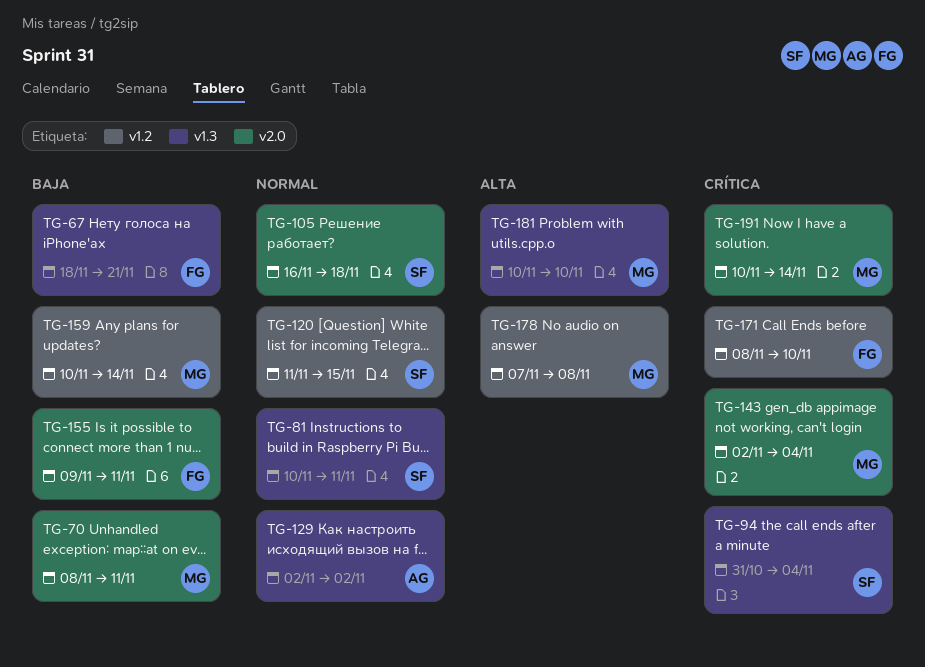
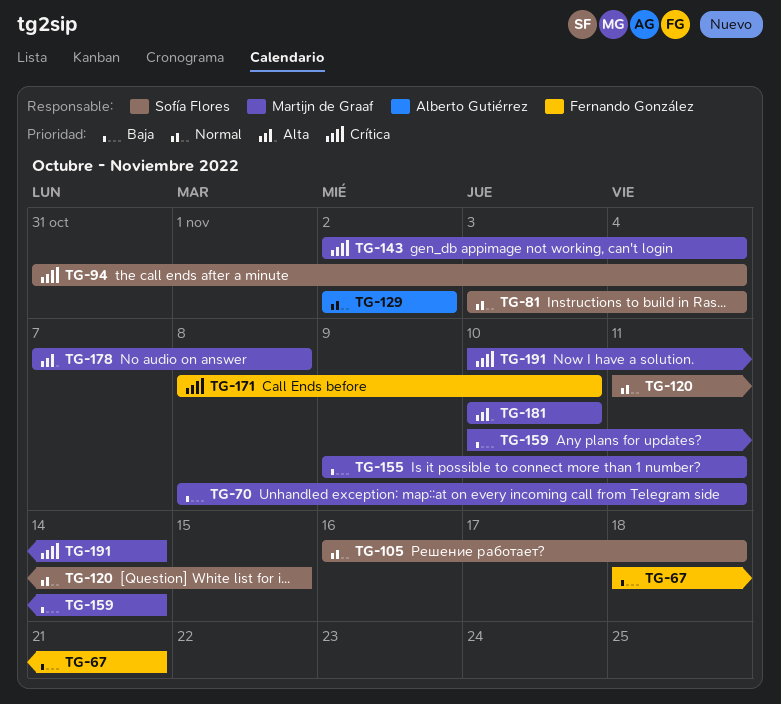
TG-81, start: Nov 10 -> Nov 3
TG-81, due: Nov 11 -> Nov 4
TG-155, owner: Fernando González -> Martijn de Graaf

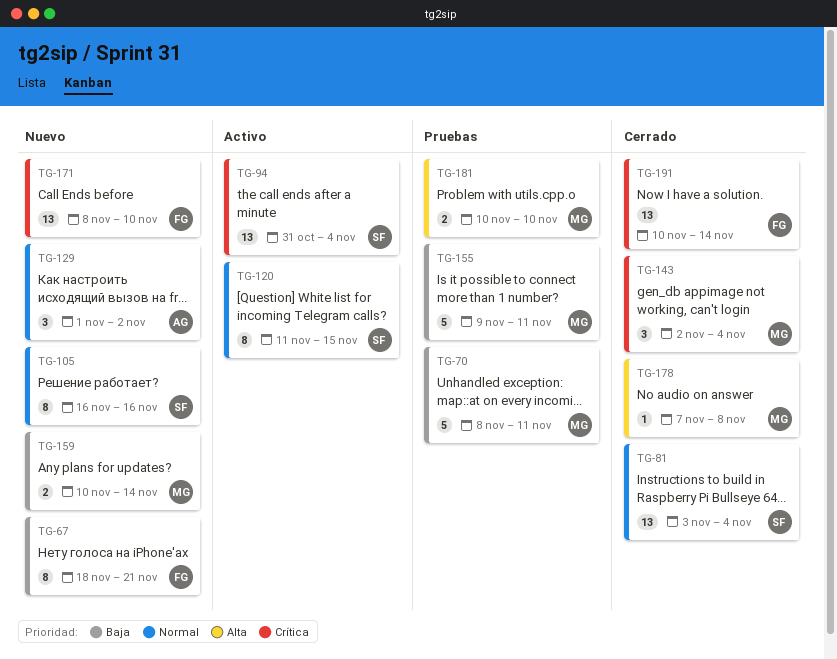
TG-105, due: Nov 18 -> Nov 16
TG-129, start: Nov 2 -> Nov 1
TG-191, owner: Martijn de Graaf -> Fernando González

